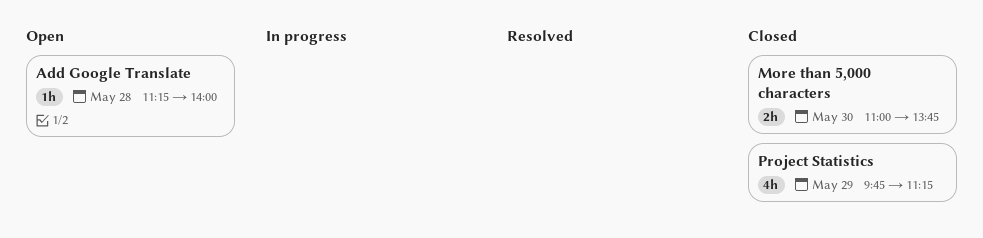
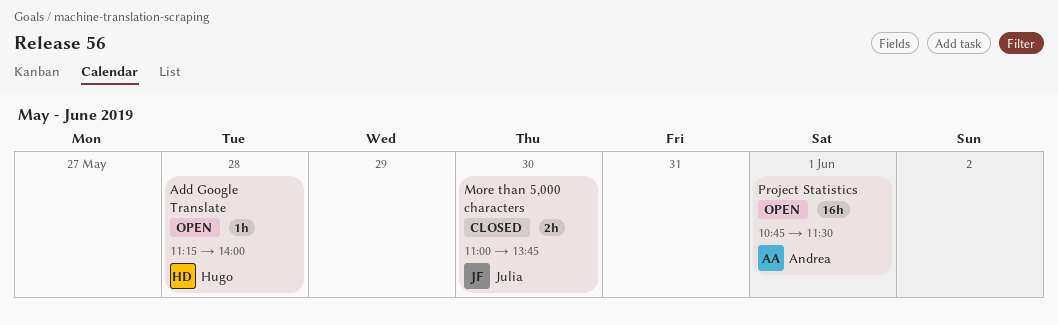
Project Statistics, status: Closed -> Open
Project Statistics, estimate: 4h -> 16h
Project Statistics, day: May 29 -> Jun 1
Project Statistics, begins: 09:45 -> 10:45
Project Statistics, ends: 11:15 -> 11:30

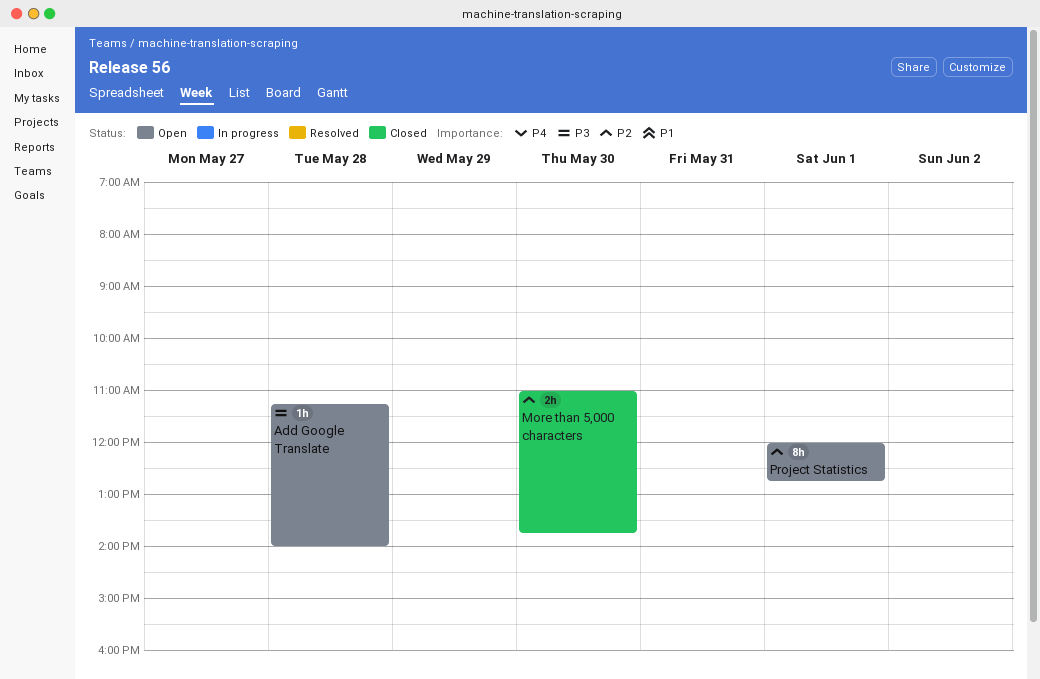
Project Statistics, estimate: 16h -> 8h
Project Statistics, begins: 10:45 -> 12:00
Project Statistics, ends: 11:30 -> 12:45

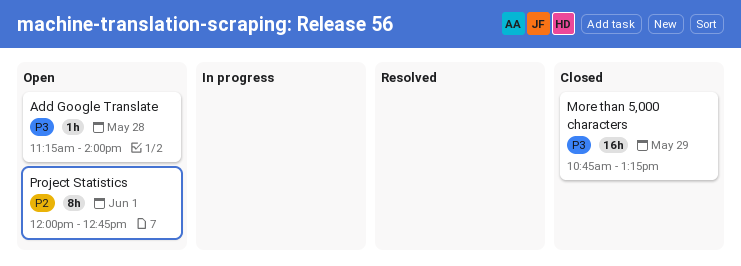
More than 5,000 characters, priority: P2 -> P3
More than 5,000 characters, estimate: 2h -> 16h
More than 5,000 characters, day: May 30 -> May 29
More than 5,000 characters, begins: 11:00 -> 10:45
More than 5,000 characters, ends: 13:45 -> 13:15

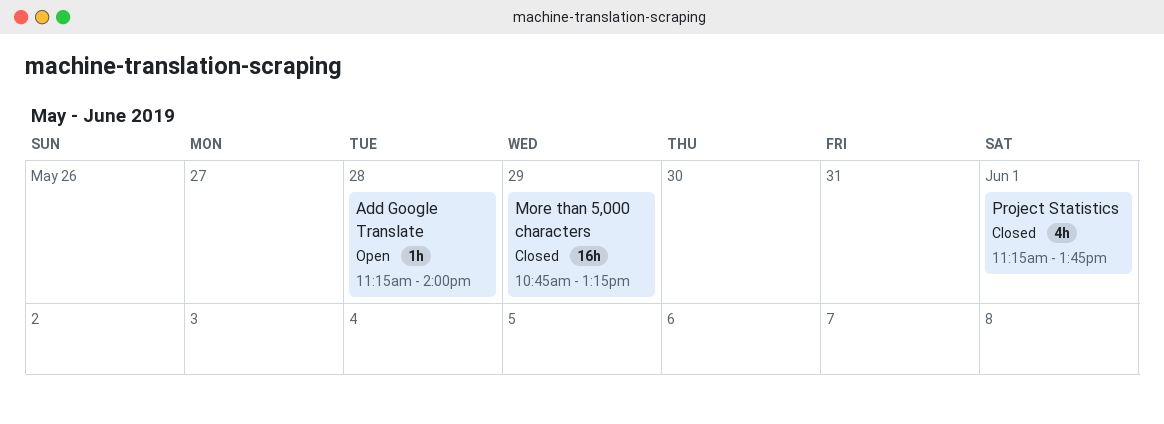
Project Statistics, status: Open -> Closed
Project Statistics, estimate: 8h -> 4h
Project Statistics, begins: 12:00 -> 11:15
Project Statistics, ends: 12:45 -> 13:45

